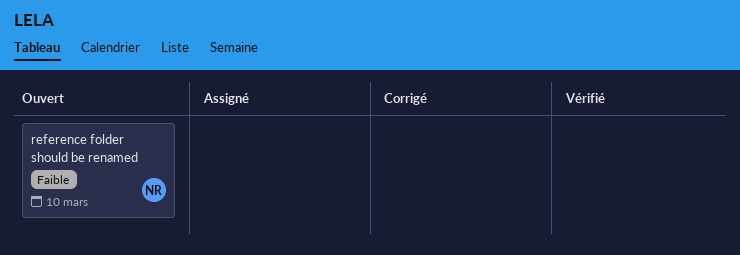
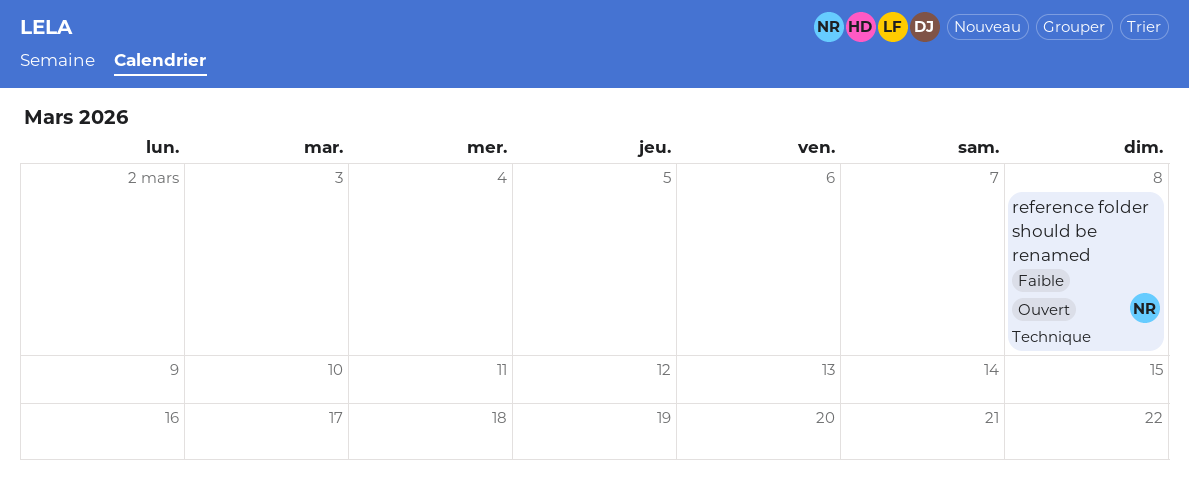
reference folder should be renamed, due: Mar 10 -> Mar 8

